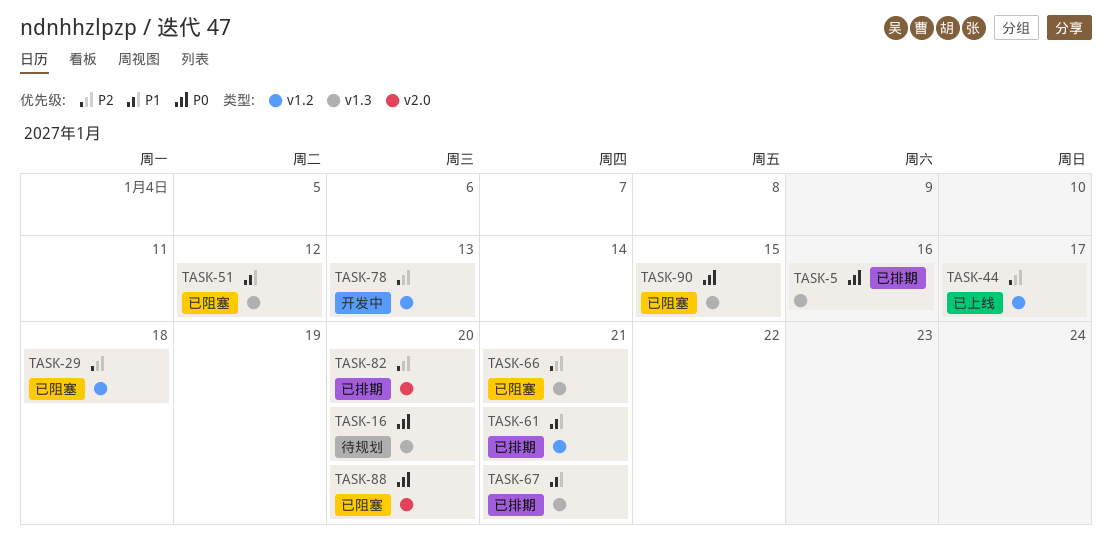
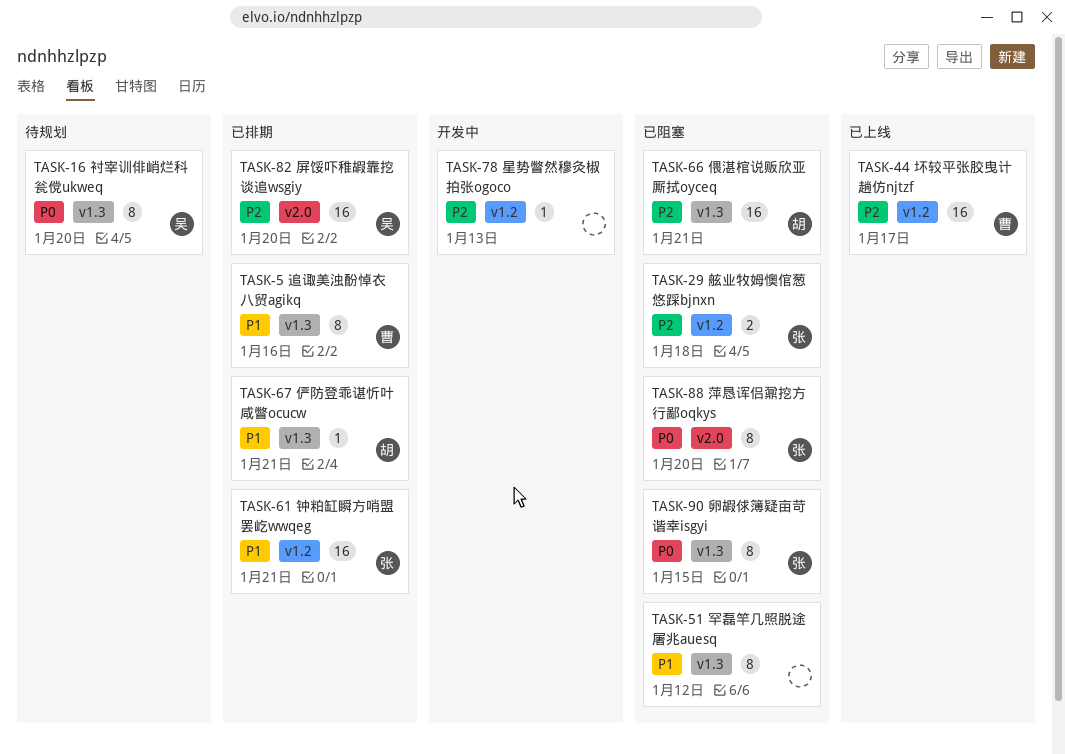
TASK-5, priority: P0 -> P1

